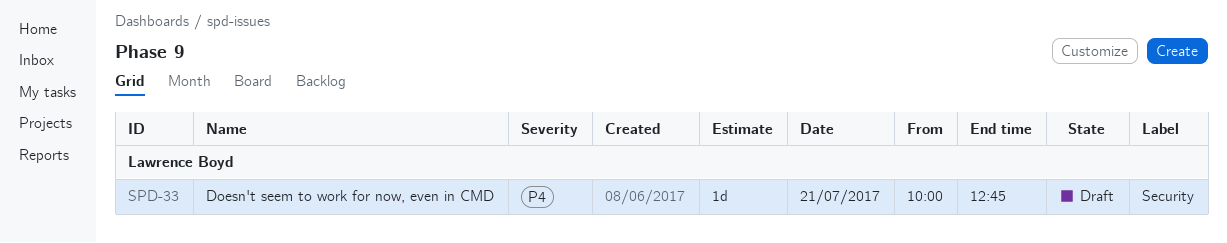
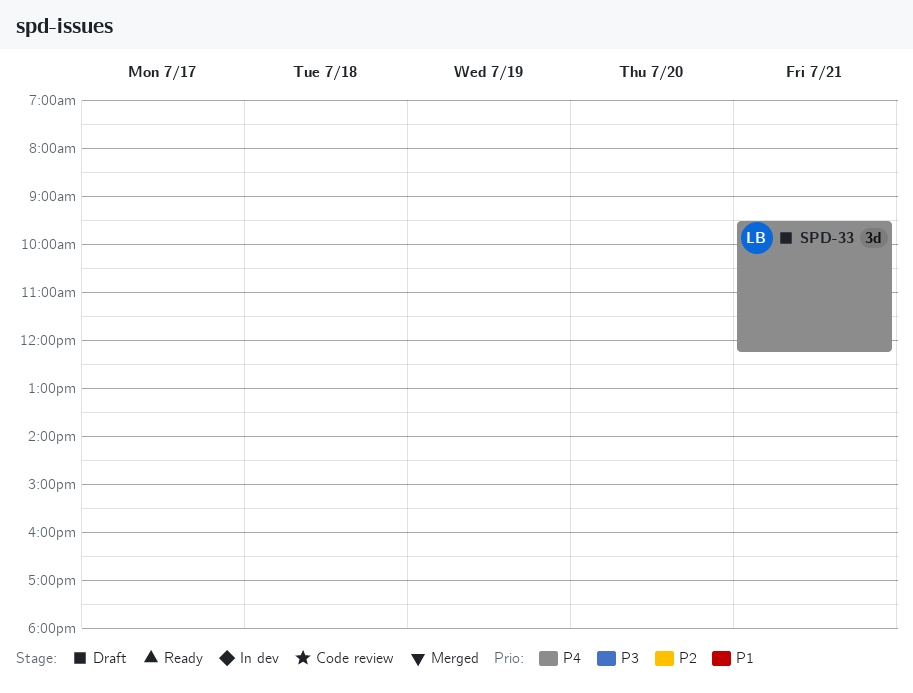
SPD-33, estimate: 1d -> 3d
SPD-33, begins: 10:00 -> 09:30
SPD-33, ends: 12:45 -> 12:15

